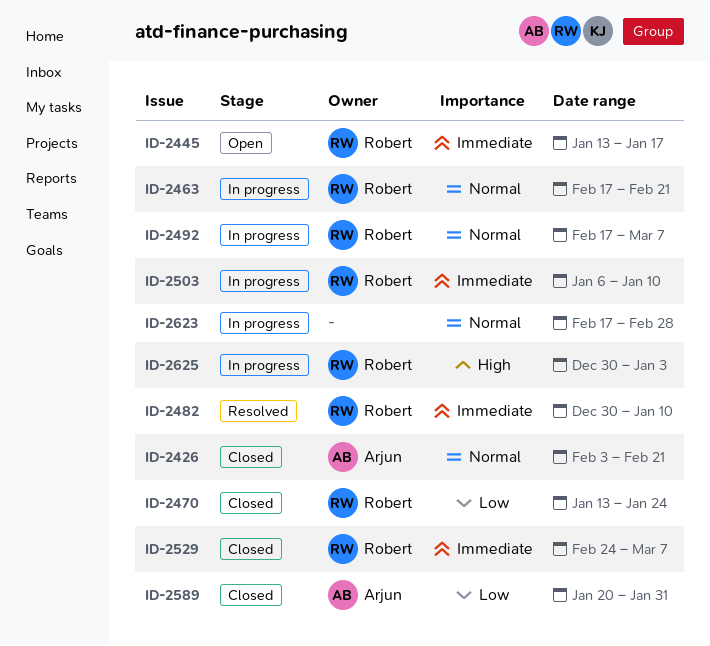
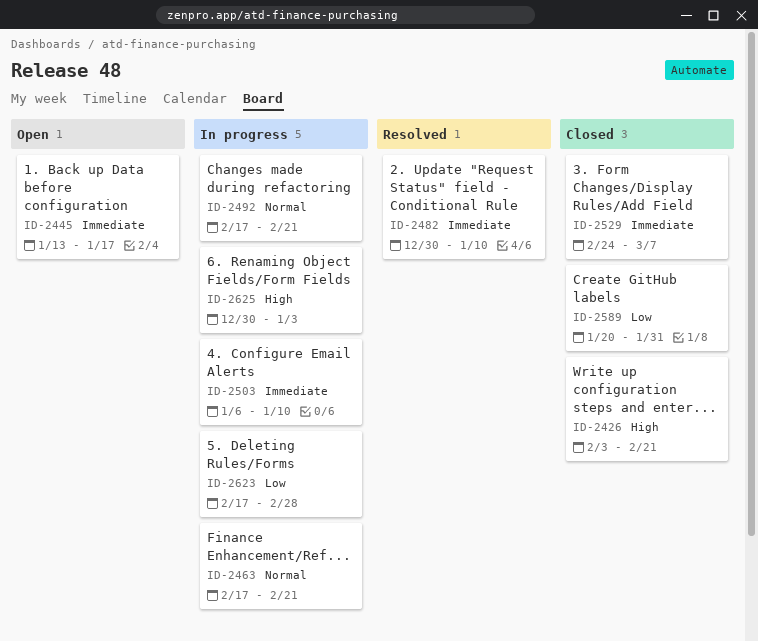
ID-2426, priority: Normal -> High
ID-2470: present -> none
ID-2492, due: Mar 7 -> Feb 21
ID-2623, priority: Normal -> Low

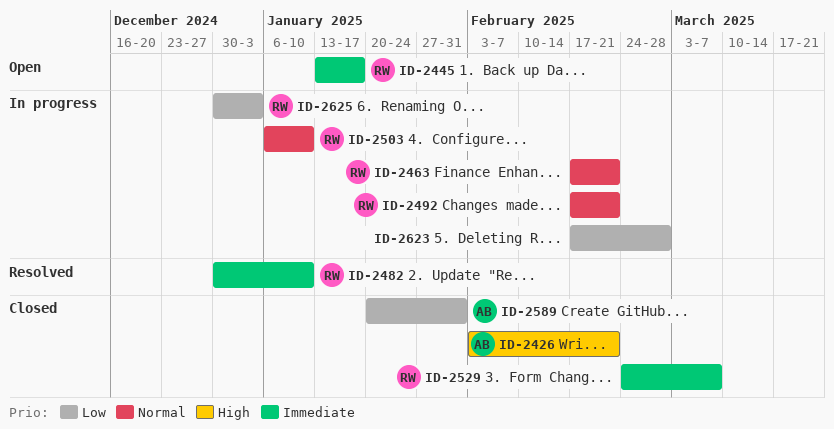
ID-2503, priority: Immediate -> Normal
ID-2625, priority: High -> Low

